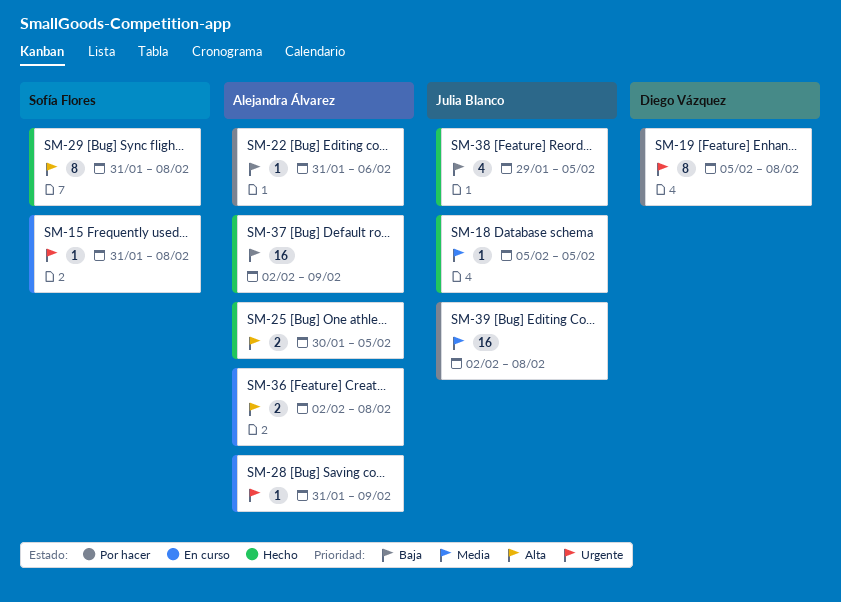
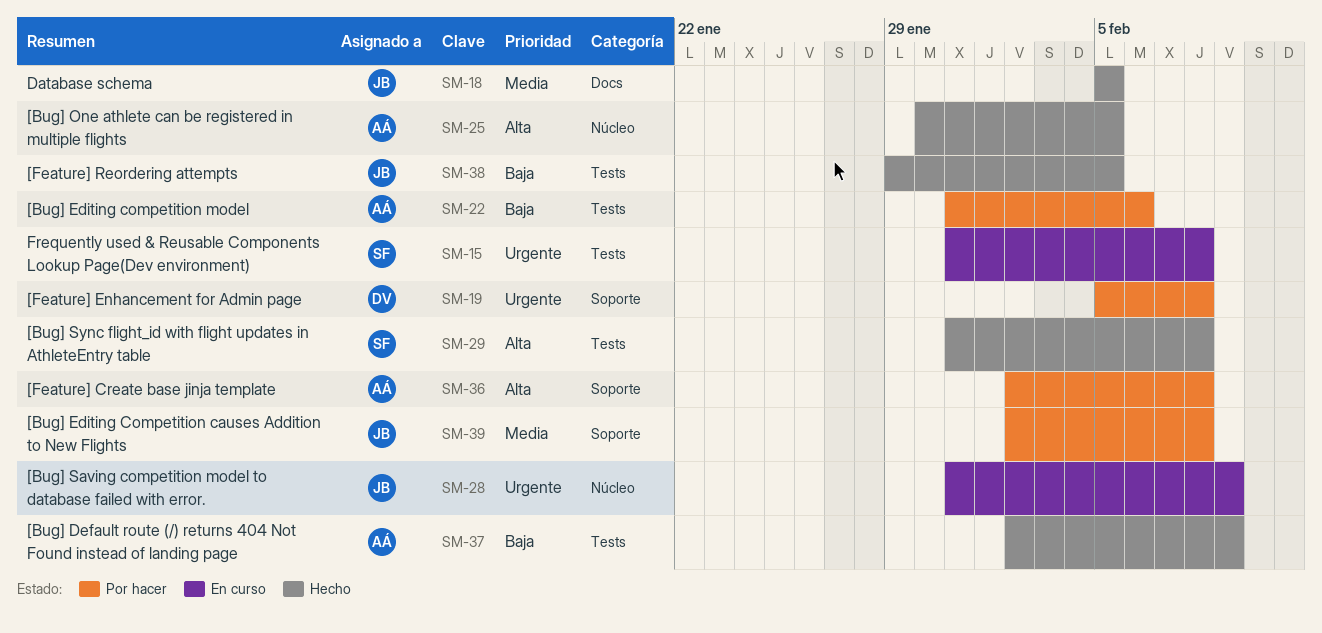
SM-28, owner: Alejandra Álvarez -> Julia Blanco
SM-36, status: En curso -> Por hacer

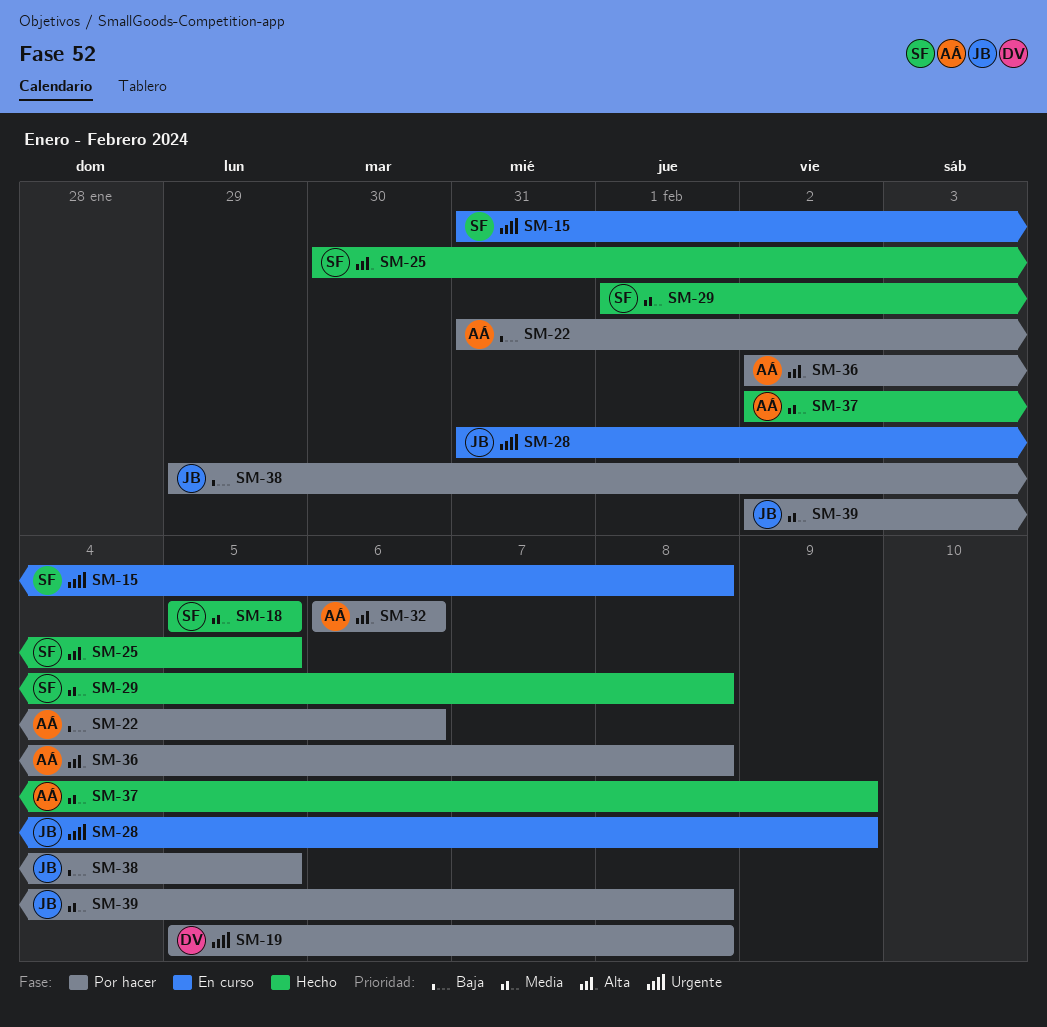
SM-18, owner: JB -> SF
SM-25, owner: AÁ -> SF
SM-29, priority: Alta -> Media
SM-29, start: Jan 31 -> Feb 1
SM-32: none -> present
SM-37, priority: Baja -> Media
SM-38, status: Hecho -> Por hacer

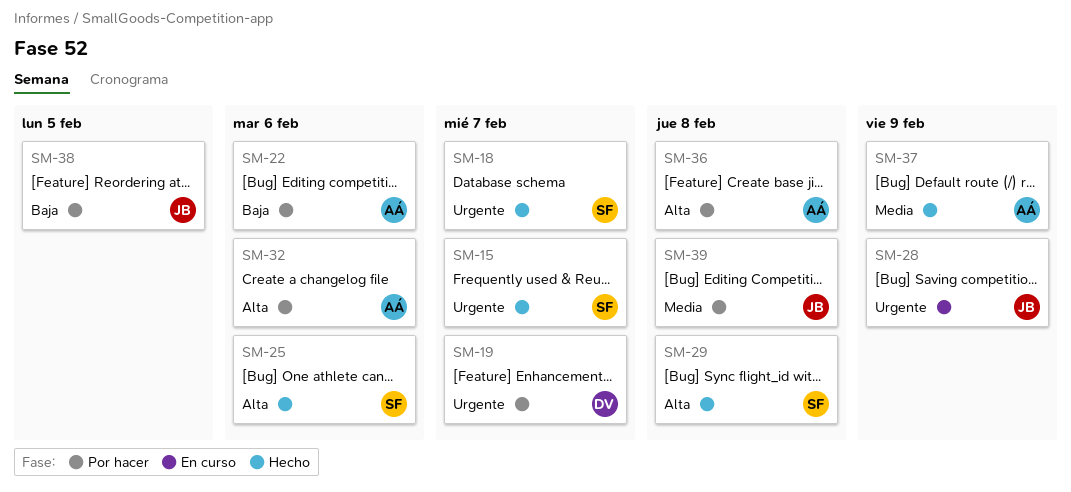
SM-15, status: En curso -> Hecho
SM-15, due: Feb 8 -> Feb 7
SM-18, priority: Media -> Urgente
SM-18, due: Feb 5 -> Feb 7
SM-19, due: Feb 8 -> Feb 7
SM-25, due: Feb 5 -> Feb 6
SM-29, priority: Media -> Alta

